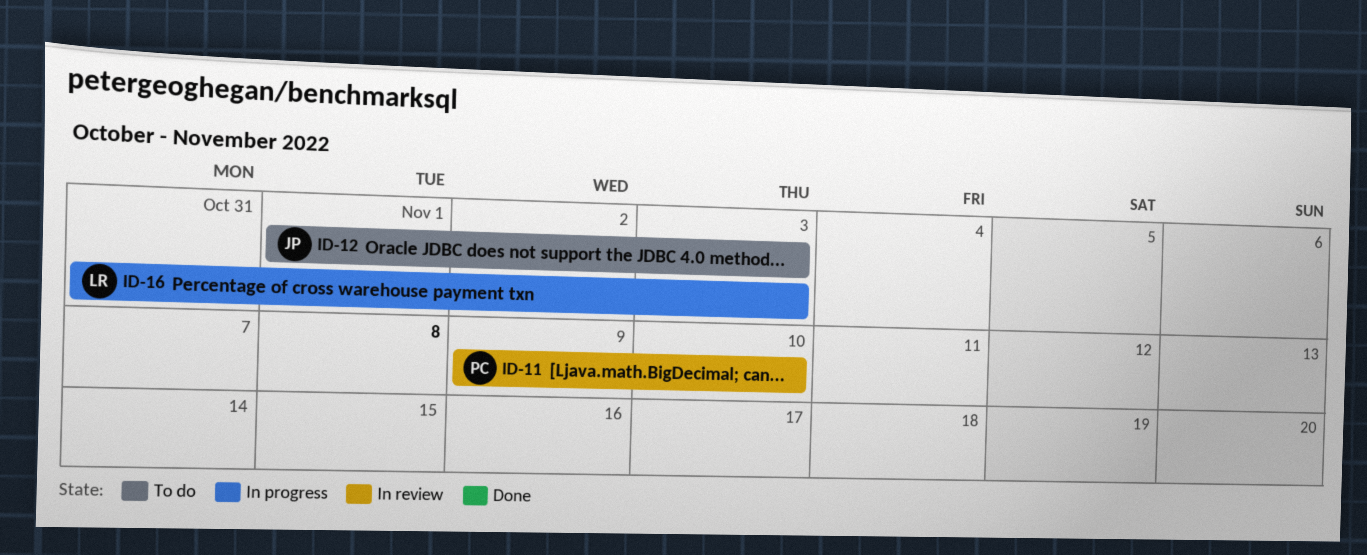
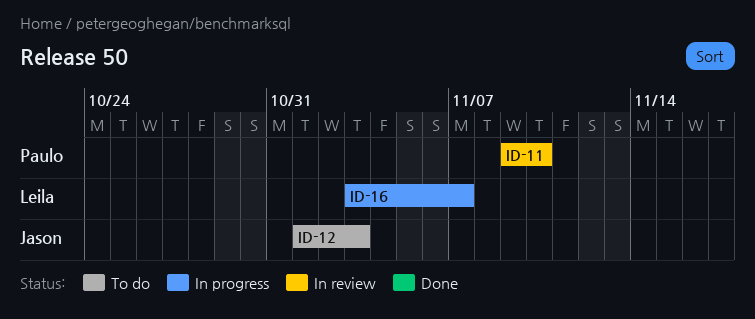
ID-16, start: Oct 31 -> Nov 3
ID-16, due: Nov 3 -> Nov 7

